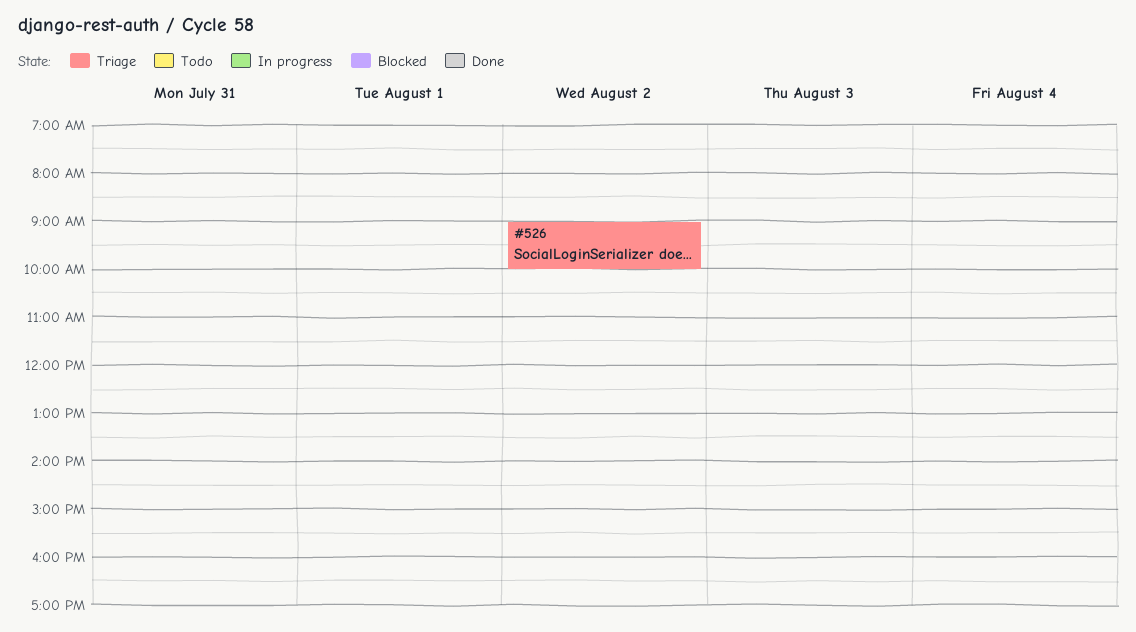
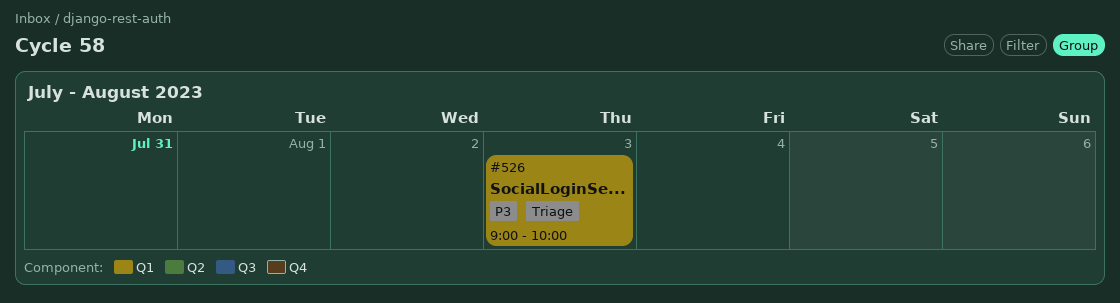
#526, day: Aug 2 -> Aug 3

